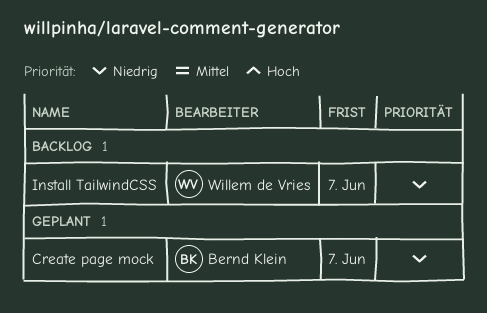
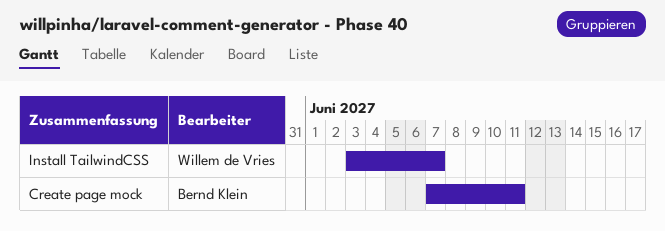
Create page mock, due: Jun 7 -> Jun 11

